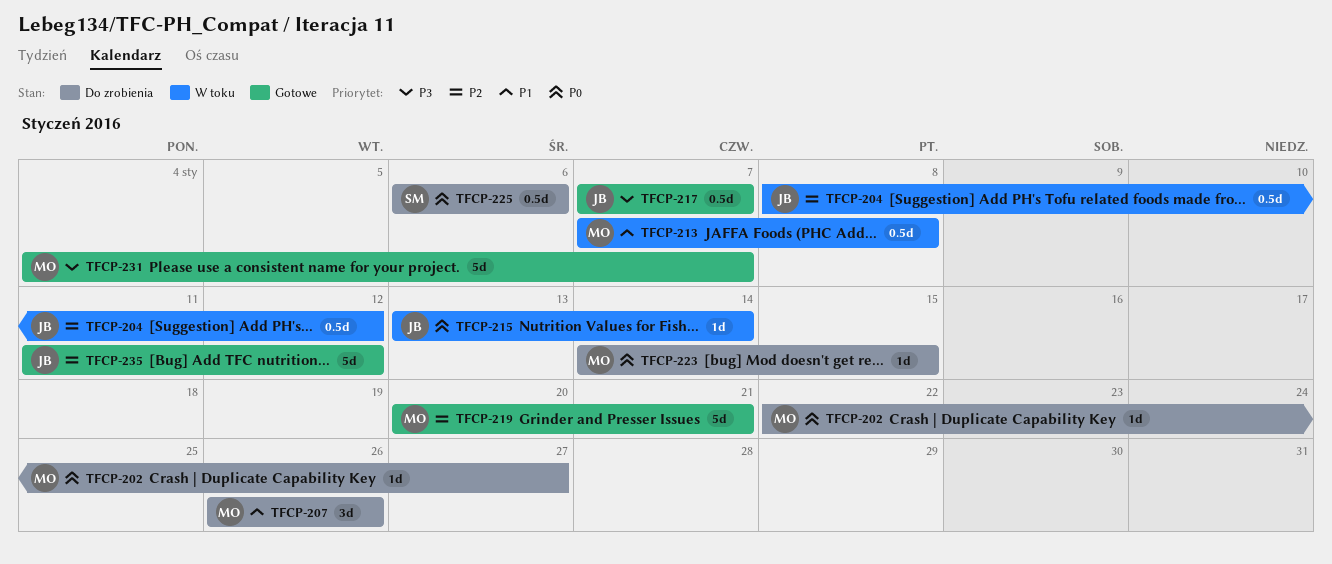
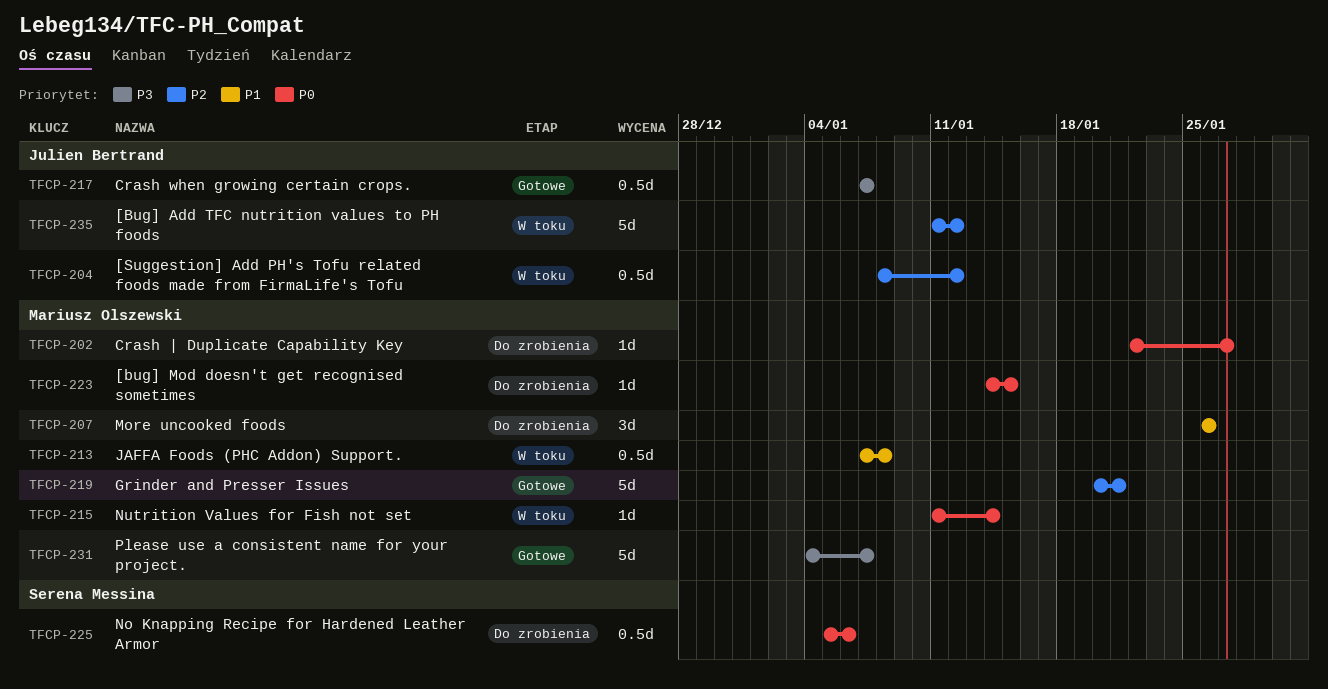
TFCP-215, owner: Julien Bertrand -> Mariusz Olszewski
TFCP-215, start: Jan 13 -> Jan 11
TFCP-225, start: Jan 6 -> Jan 5
TFCP-235, status: Gotowe -> W toku

